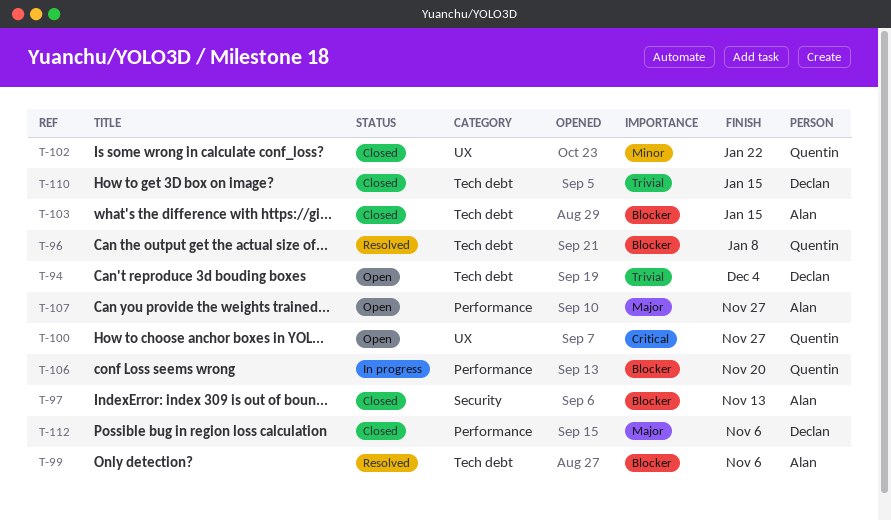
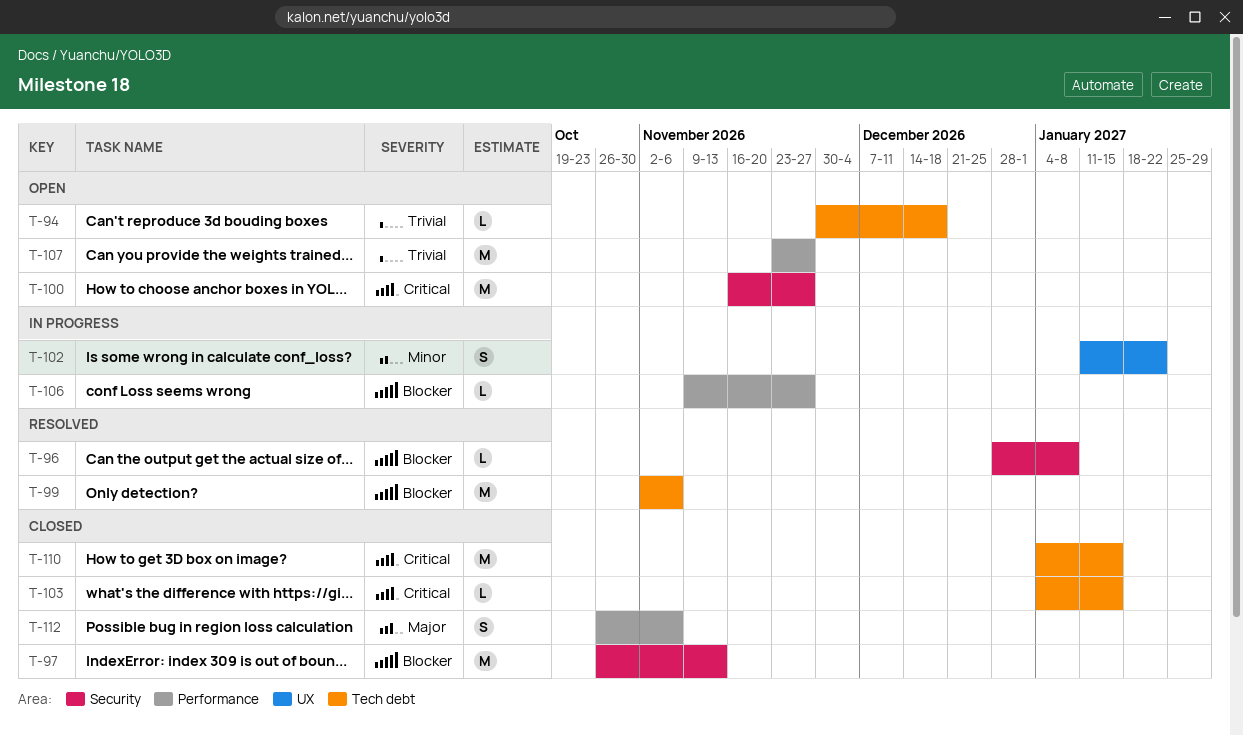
T-94, due: Dec 4 -> Dec 18
T-96, label: Tech debt -> Security
T-100, label: UX -> Security
T-102, status: Closed -> In progress
T-103, priority: Blocker -> Critical
T-106, due: Nov 20 -> Nov 27
T-107, priority: Major -> Trivial
T-110, priority: Trivial -> Critical

